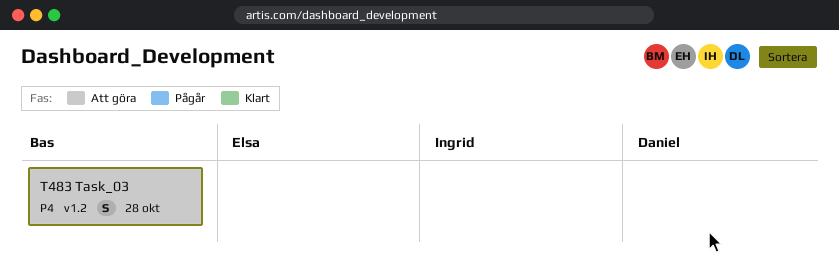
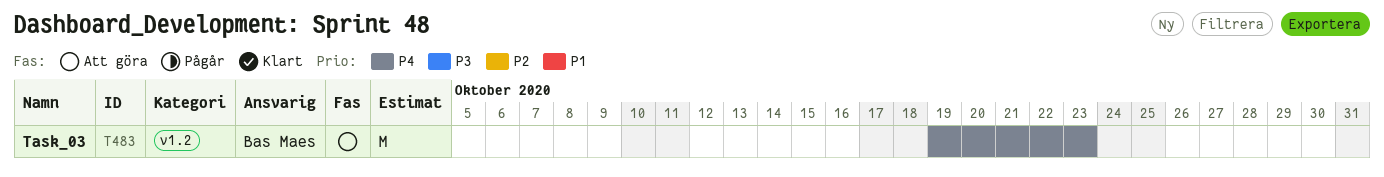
T483, estimate: S -> M
T483, due: Oct 28 -> Oct 23

